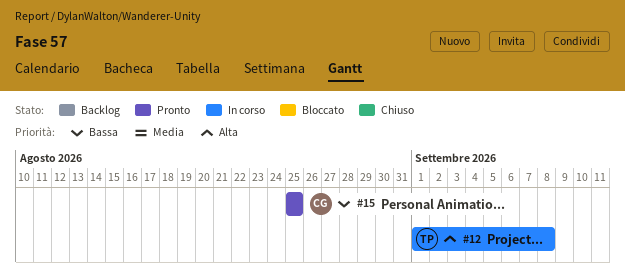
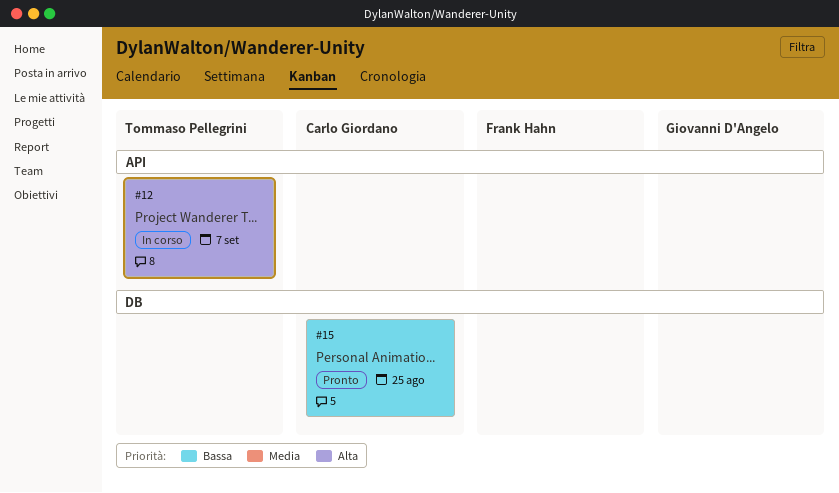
#12, due: Sep 8 -> Sep 7

